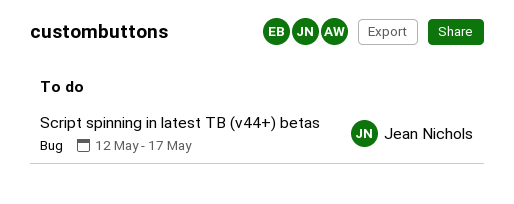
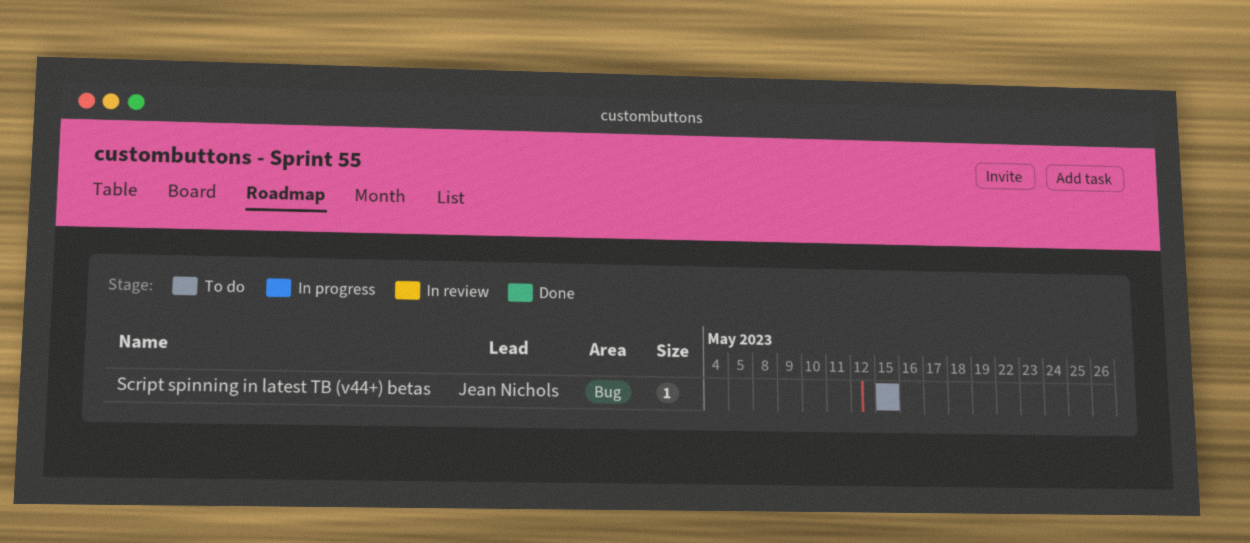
Script spinning in latest TB (v44+) betas, start: May 12 -> May 15
Script spinning in latest TB (v44+) betas, due: May 17 -> May 15

